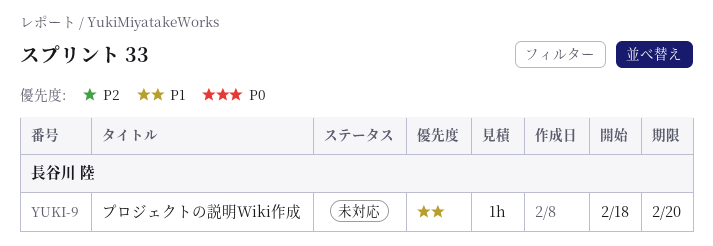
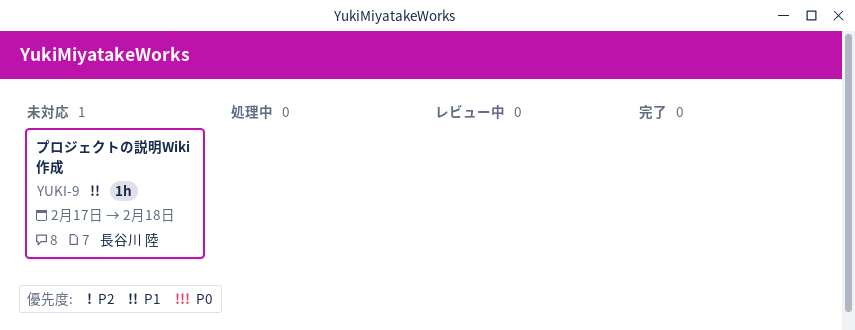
YUKI-9, start: Feb 18 -> Feb 17
YUKI-9, due: Feb 20 -> Feb 18

